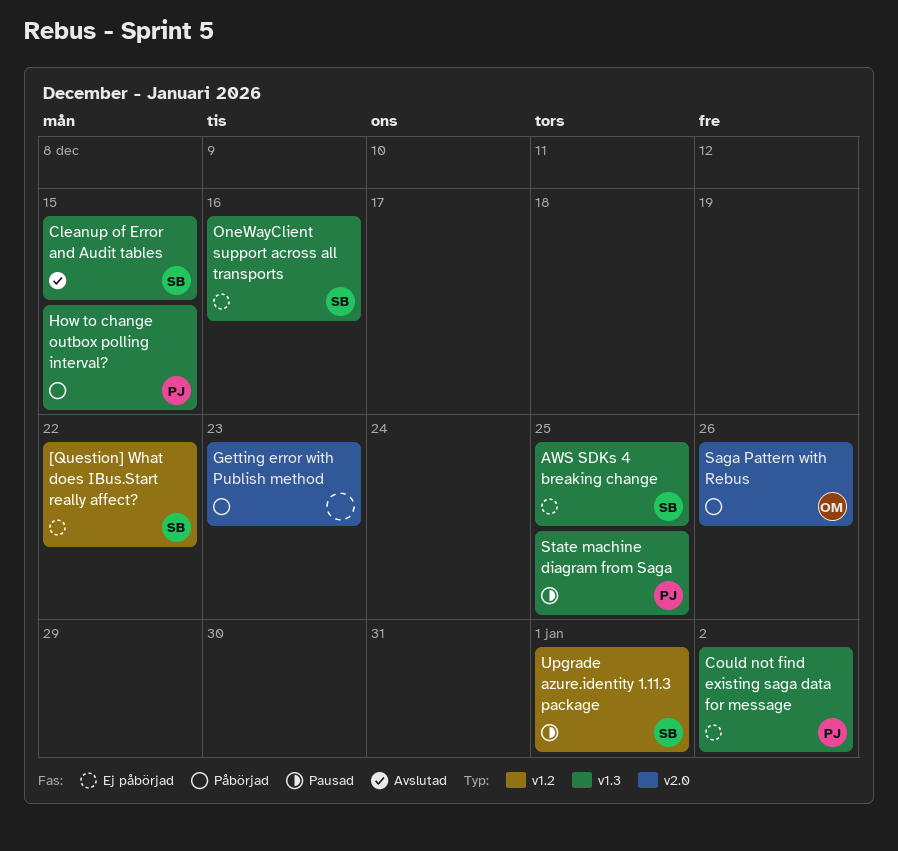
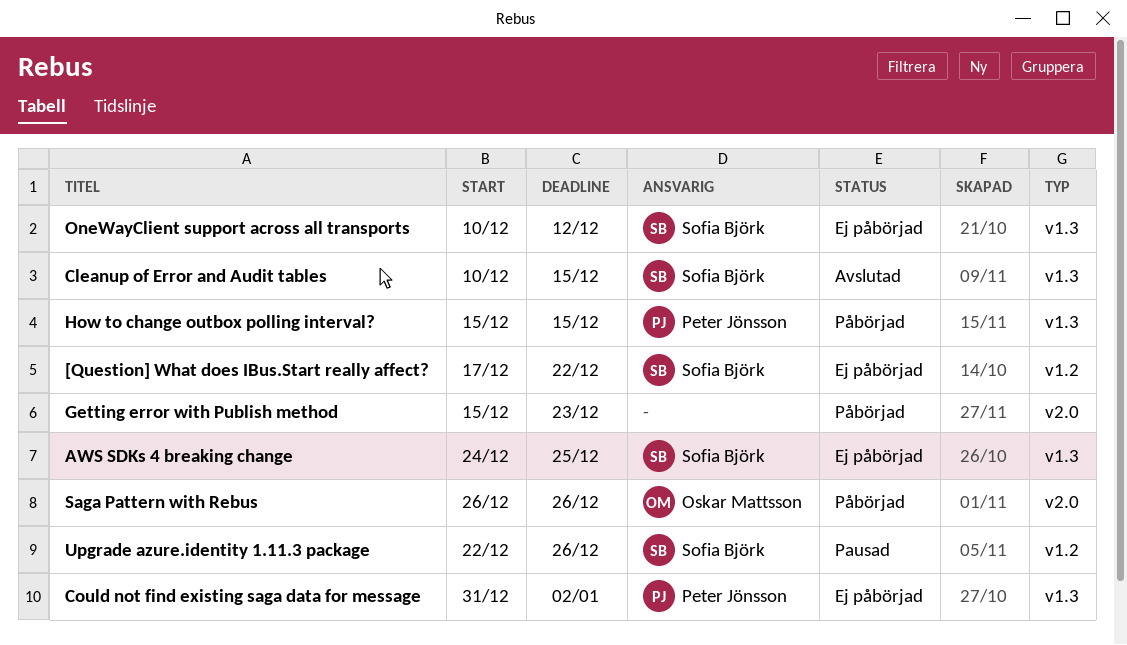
OneWayClient support across all transports, due: Dec 16 -> Dec 12
State machine diagram from Saga: present -> none
Upgrade azure.identity 1.11.3 package, due: Jan 1 -> Dec 26

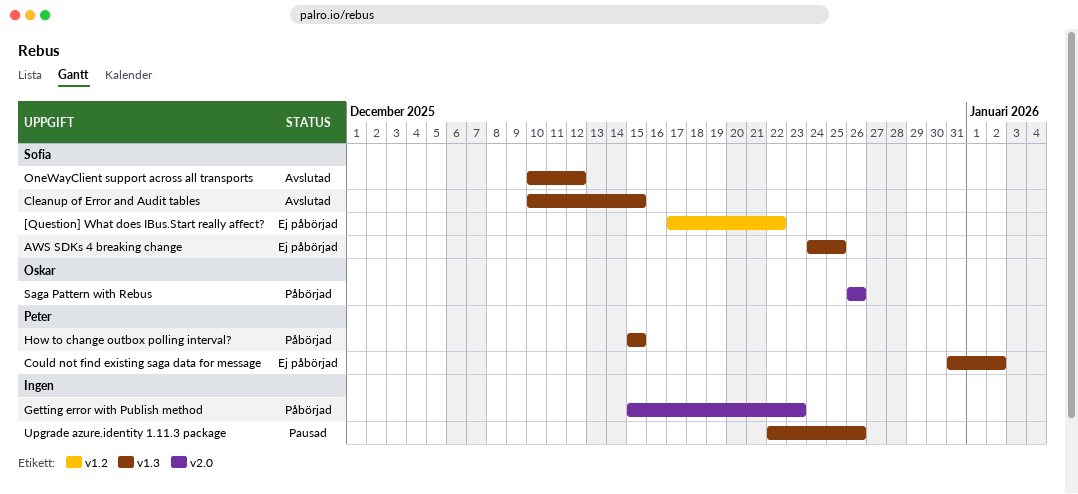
OneWayClient support across all transports, status: Ej påbörjad -> Avslutad
Upgrade azure.identity 1.11.3 package, owner: Sofia Björk -> none
Upgrade azure.identity 1.11.3 package, label: v1.2 -> v1.3

